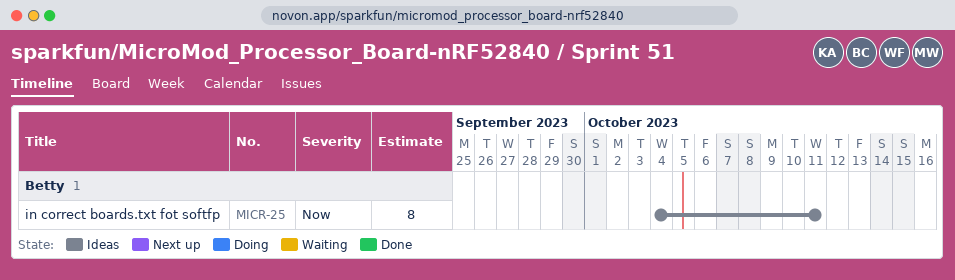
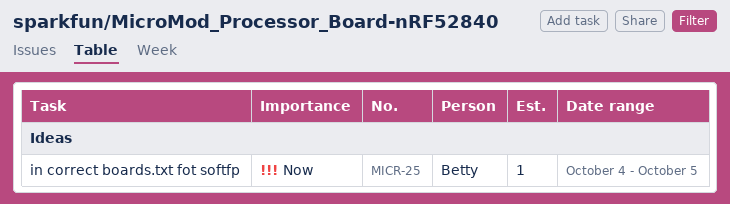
MICR-25, estimate: 8 -> 1
MICR-25, due: Oct 11 -> Oct 5

